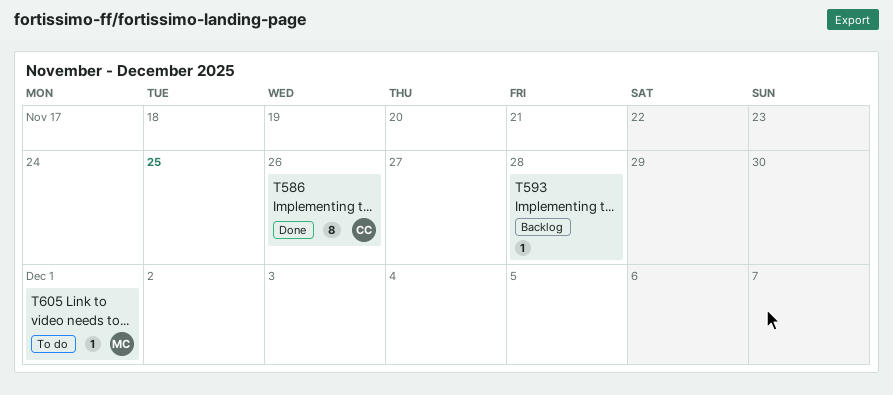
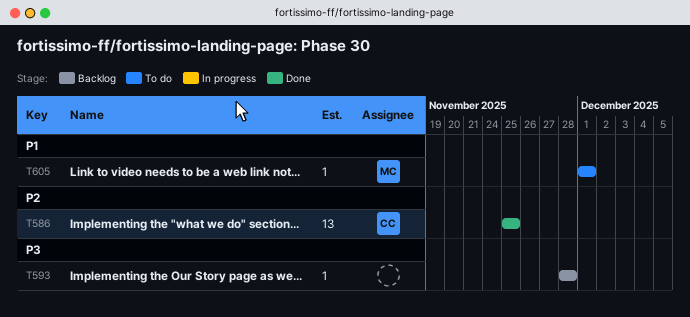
T586, estimate: 8 -> 13
T586, due: Nov 26 -> Nov 25

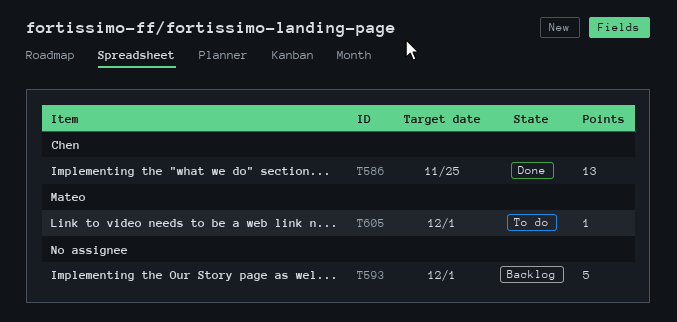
T593, estimate: 1 -> 5
T593, due: Nov 28 -> Dec 1

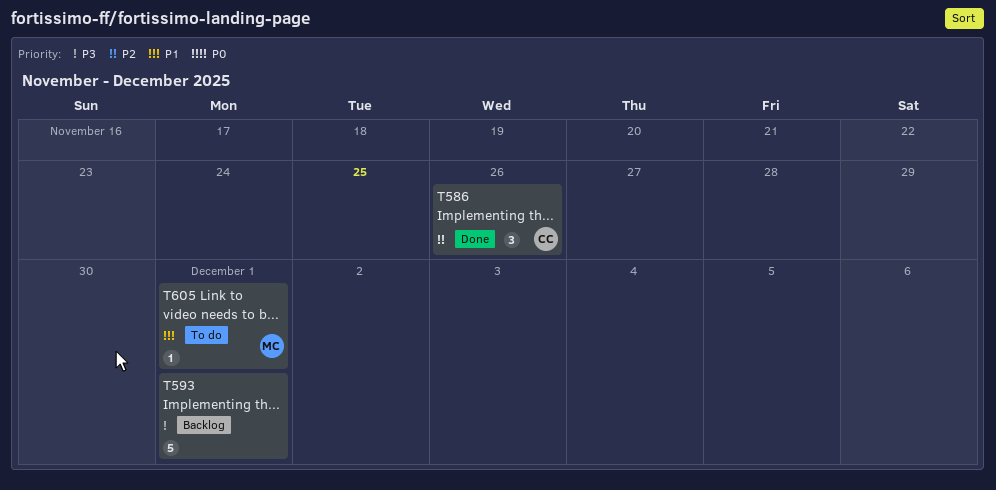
T586, estimate: 13 -> 3
T586, due: Nov 25 -> Nov 26

